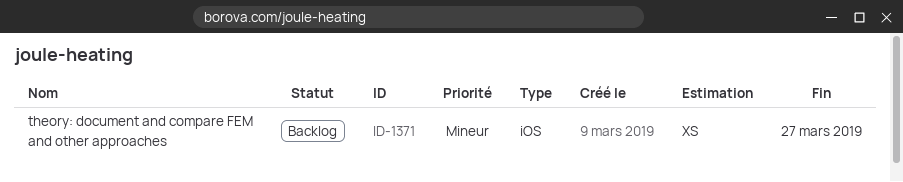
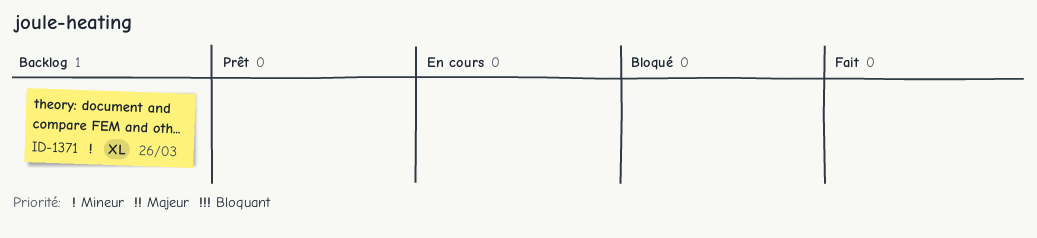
ID-1371, estimate: XS -> XL
ID-1371, due: Mar 27 -> Mar 26

